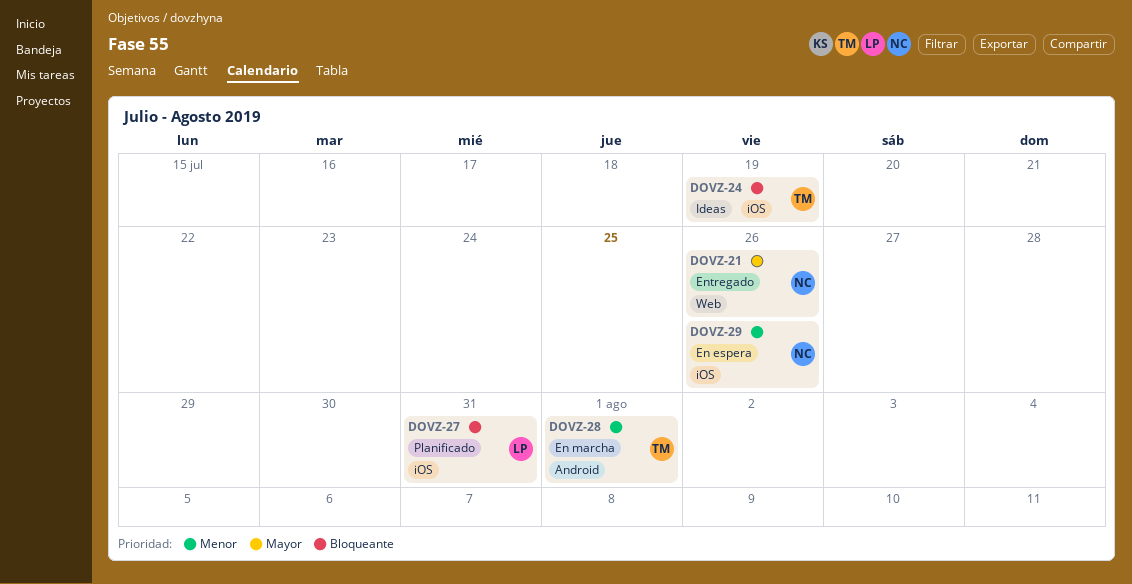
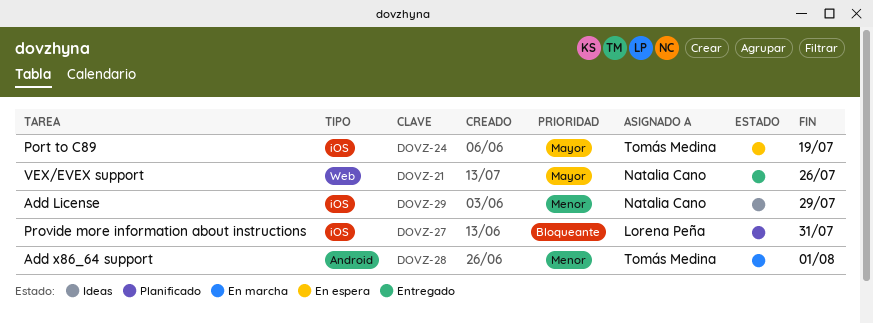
DOVZ-24, status: Ideas -> En espera
DOVZ-24, priority: Bloqueante -> Mayor
DOVZ-29, status: En espera -> Ideas
DOVZ-29, due: Jul 26 -> Jul 29

